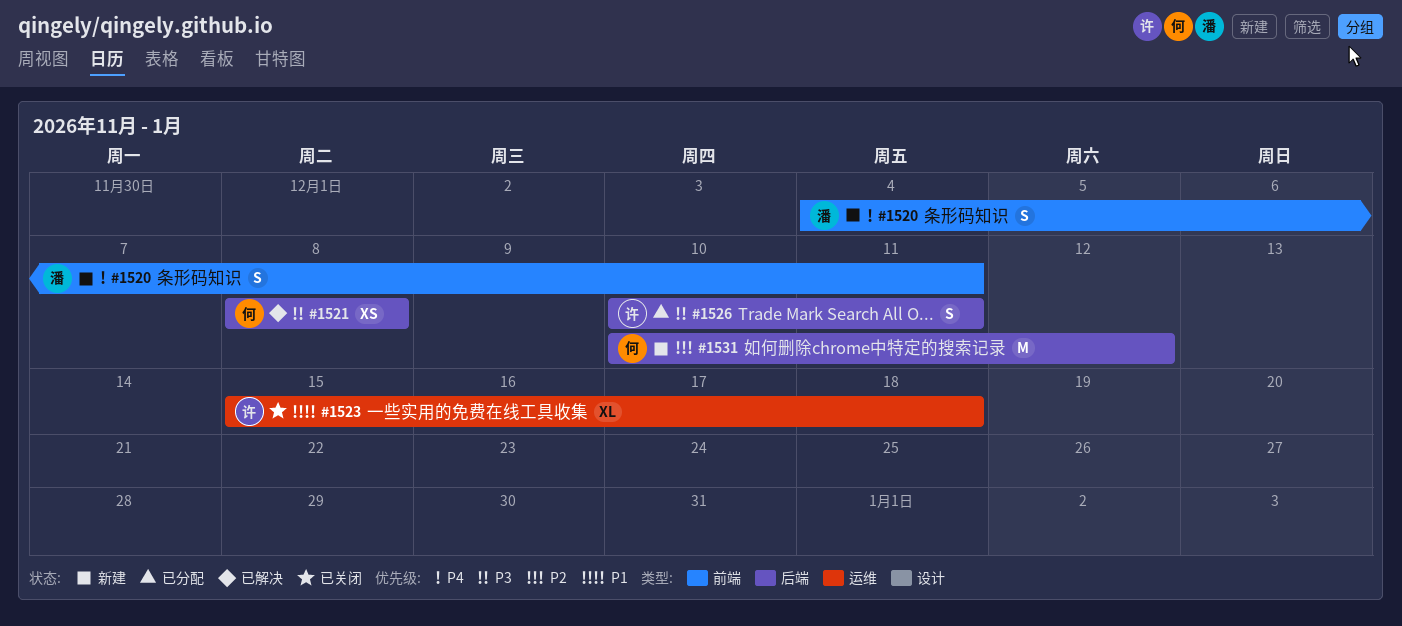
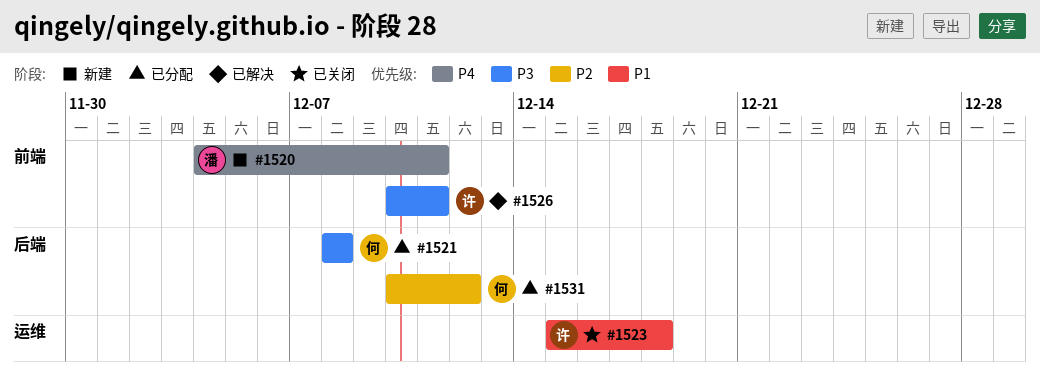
#1521, status: 已解决 -> 已分配
#1526, status: 已分配 -> 已解决
#1526, label: 后端 -> 前端
#1531, status: 新建 -> 已分配

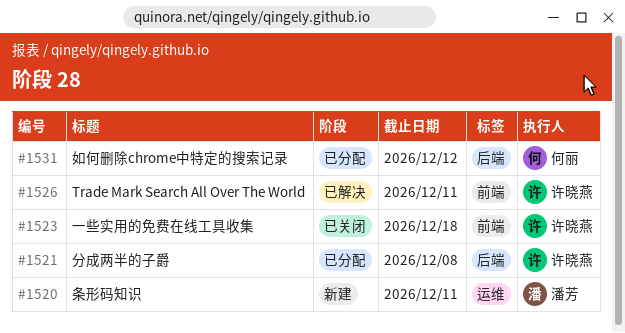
#1520, label: 前端 -> 运维
#1521, owner: 何丽 -> 许晓燕
#1523, label: 运维 -> 前端

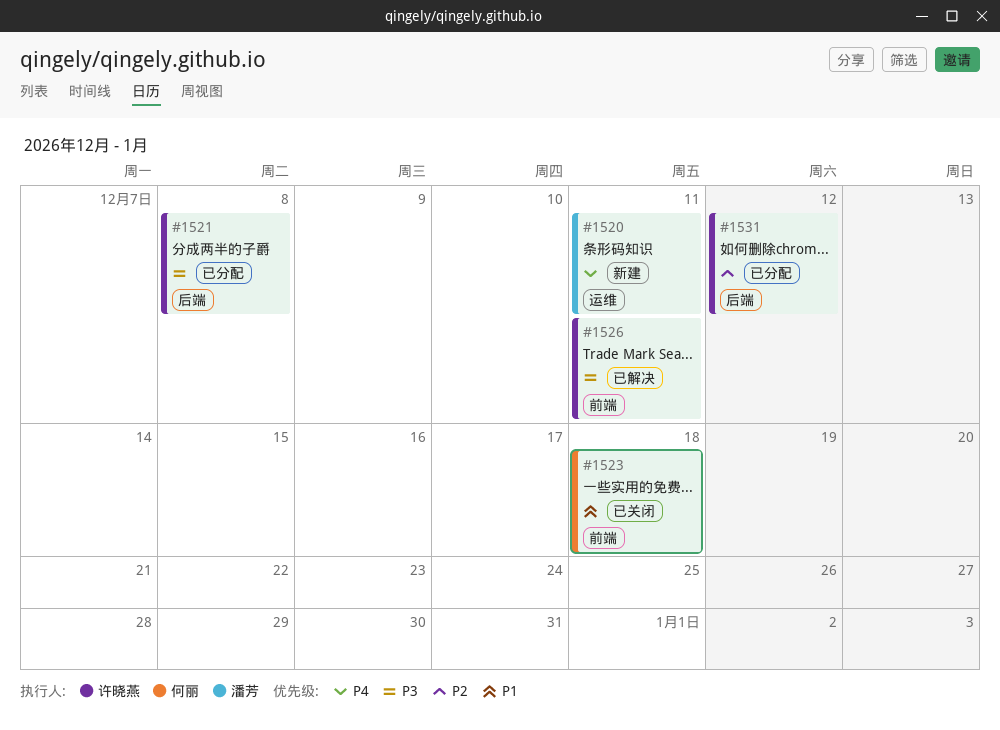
#1523, owner: 许晓燕 -> 何丽
#1531, owner: 何丽 -> 许晓燕

